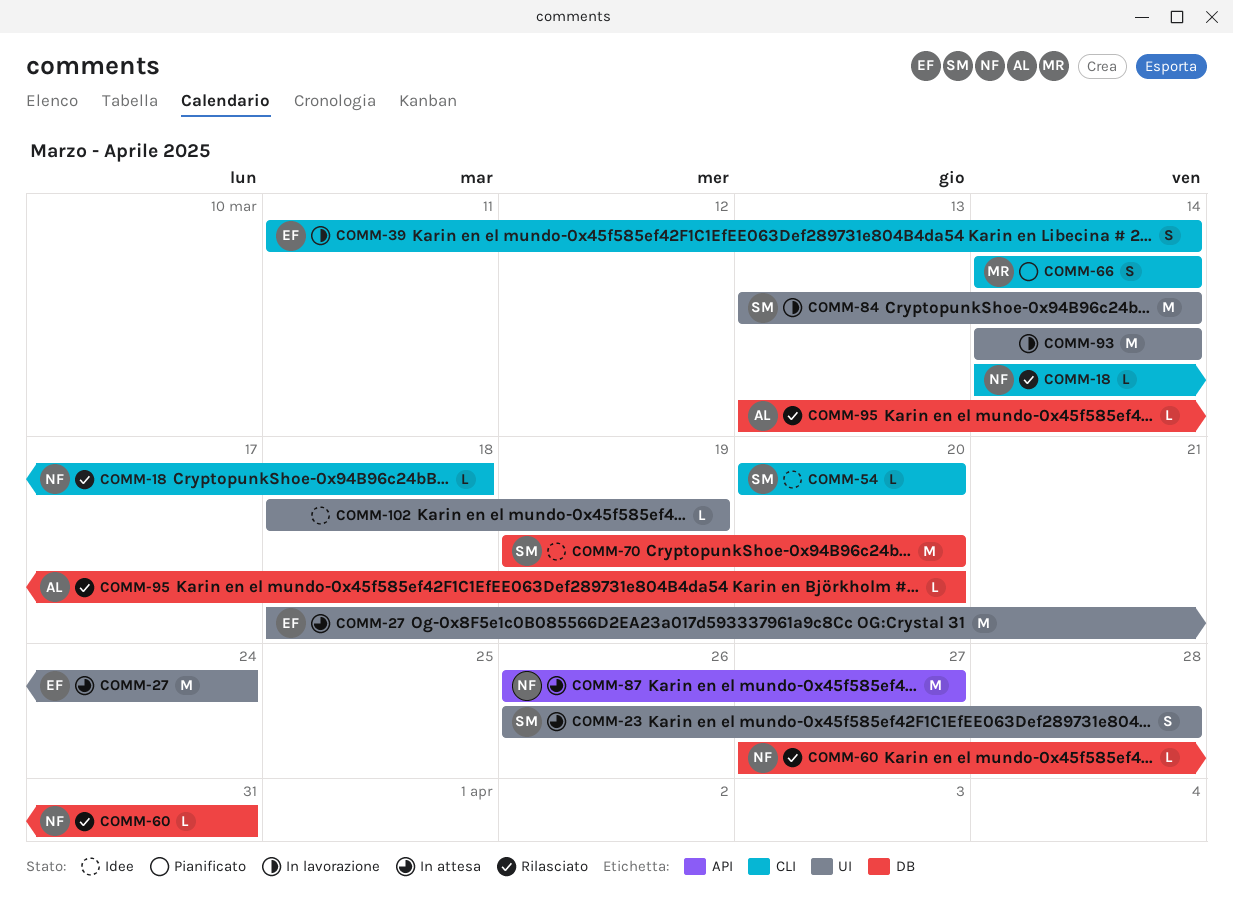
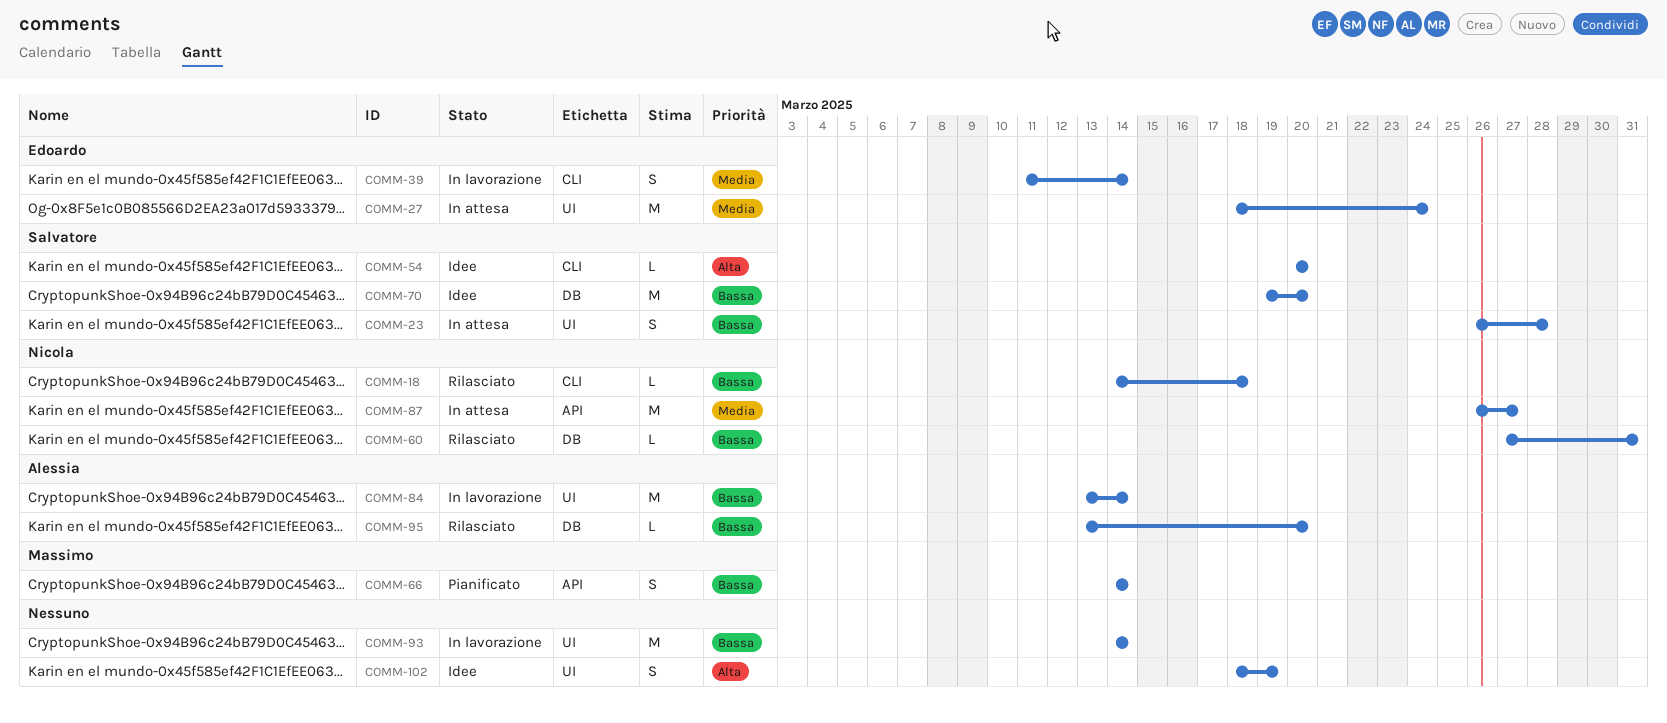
COMM-66, label: CLI -> API
COMM-84, owner: Salvatore -> Alessia
COMM-102, estimate: L -> S

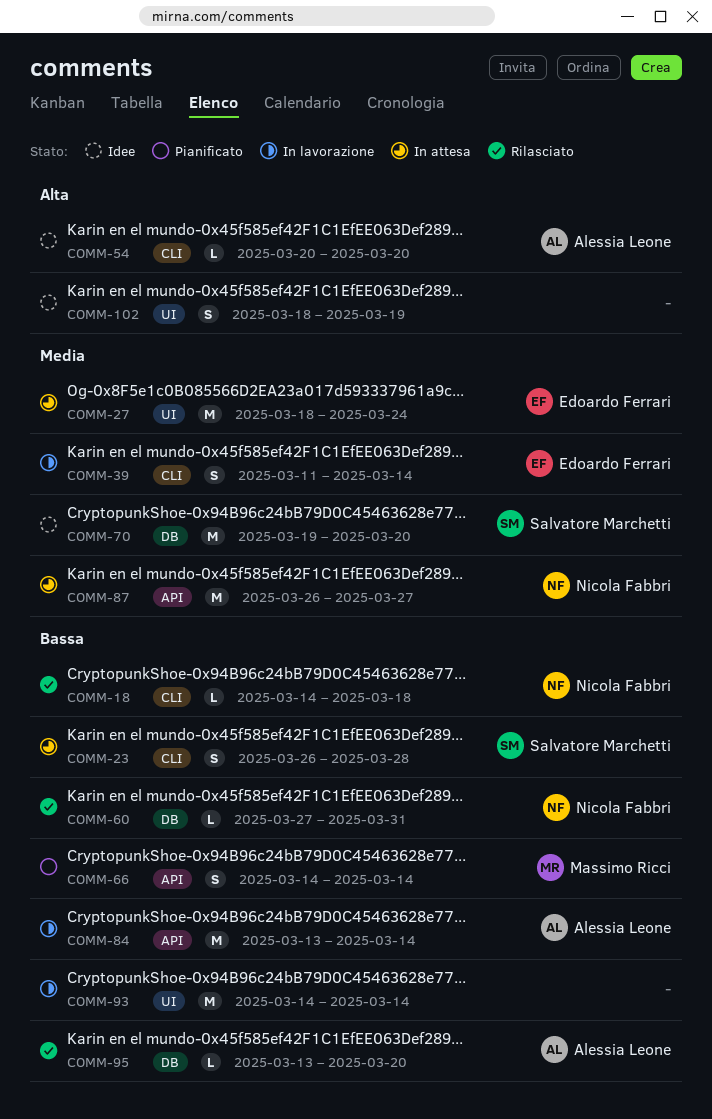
COMM-23, label: UI -> CLI
COMM-54, owner: Salvatore Marchetti -> Alessia Leone
COMM-70, priority: Bassa -> Media
COMM-84, label: UI -> API

